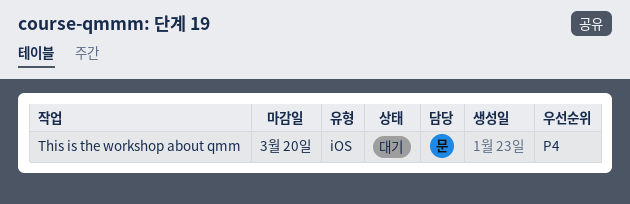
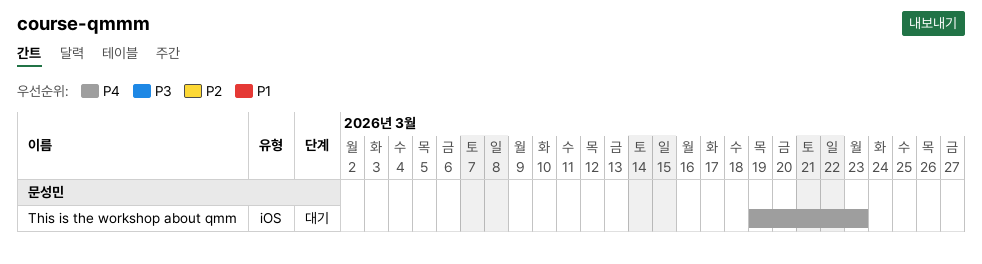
This is the workshop about qmm, due: Mar 20 -> Mar 23

